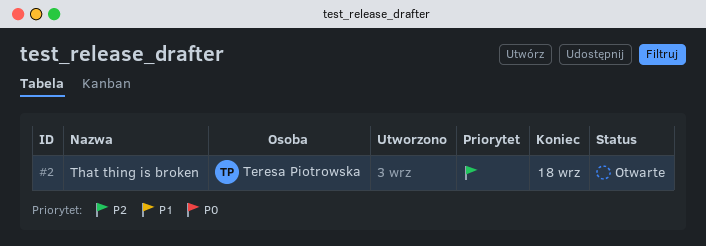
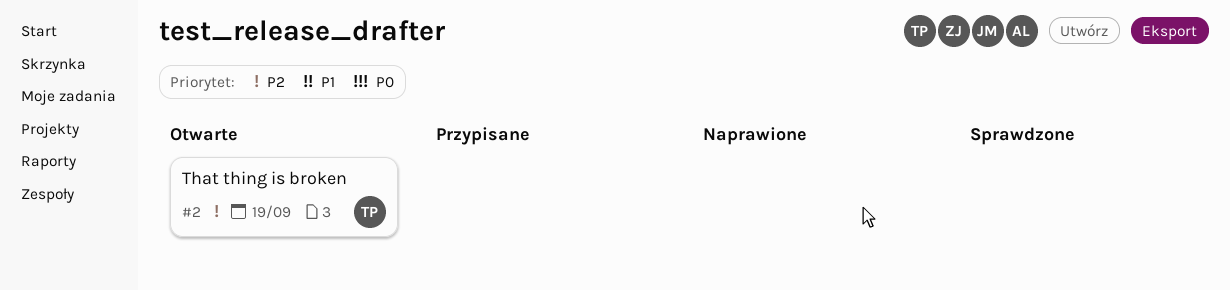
#2, due: Sep 18 -> Sep 19

